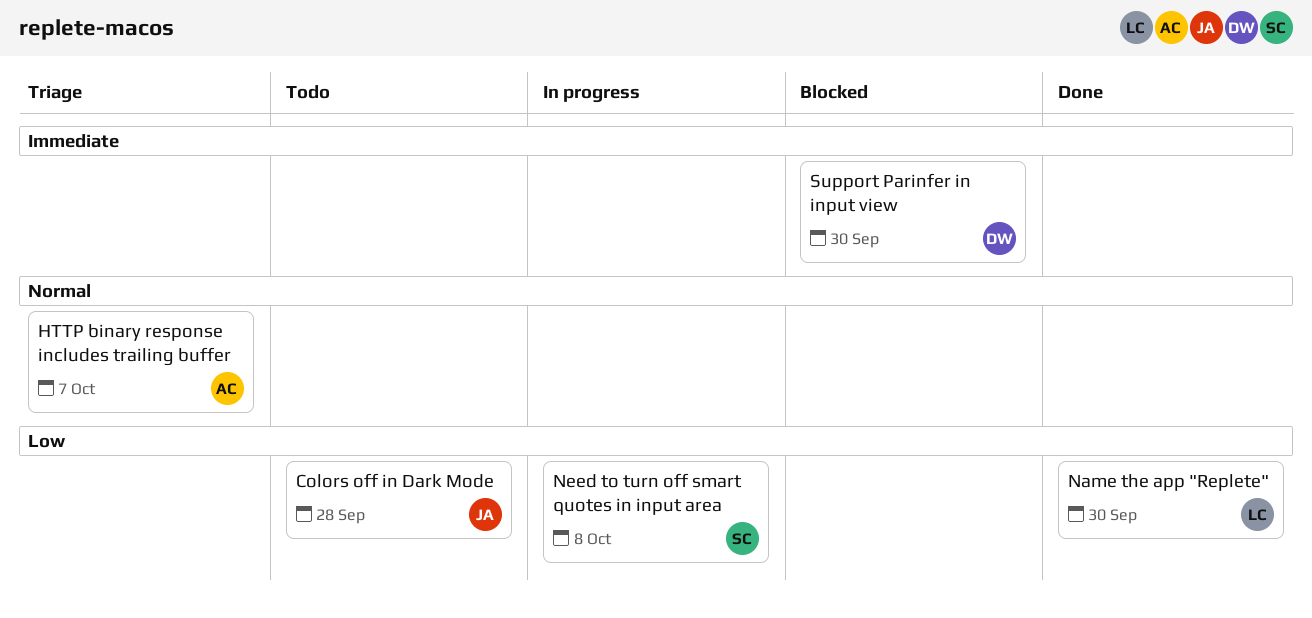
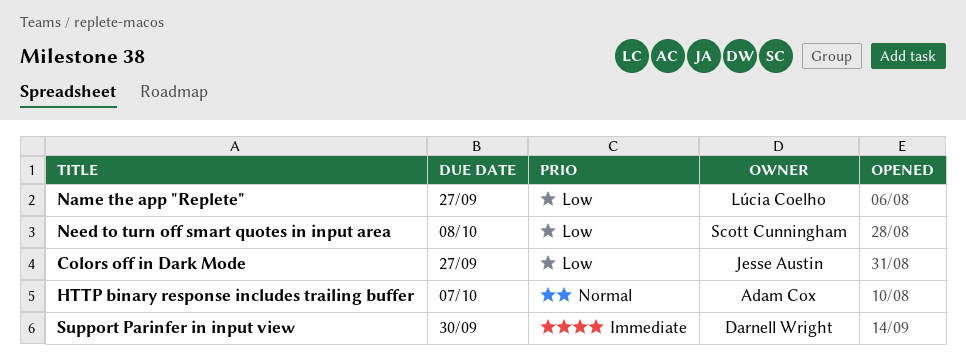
Colors off in Dark Mode, due: Sep 28 -> Sep 27
Name the app "Replete", due: Sep 30 -> Sep 27

